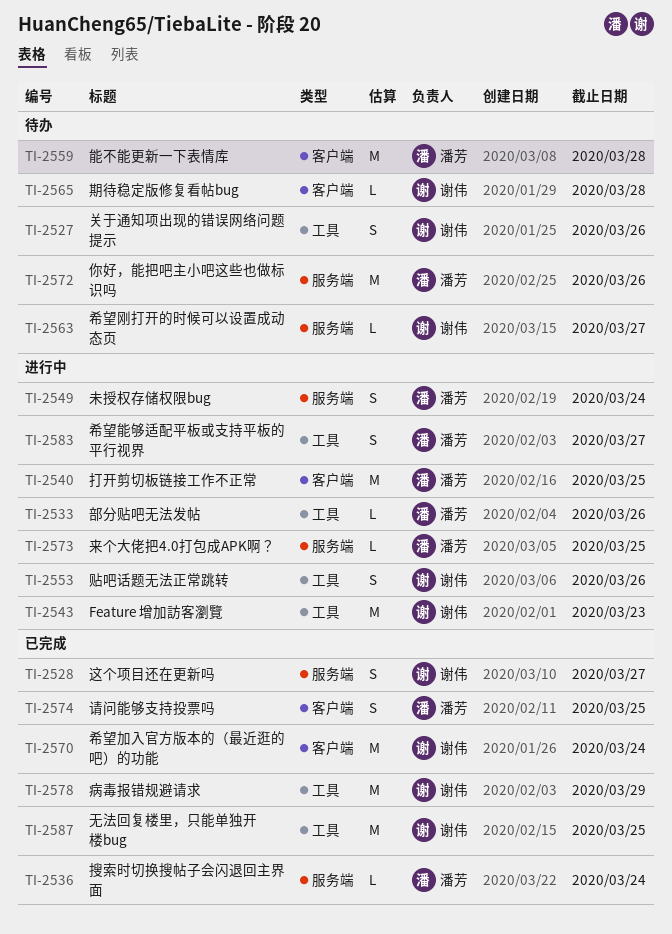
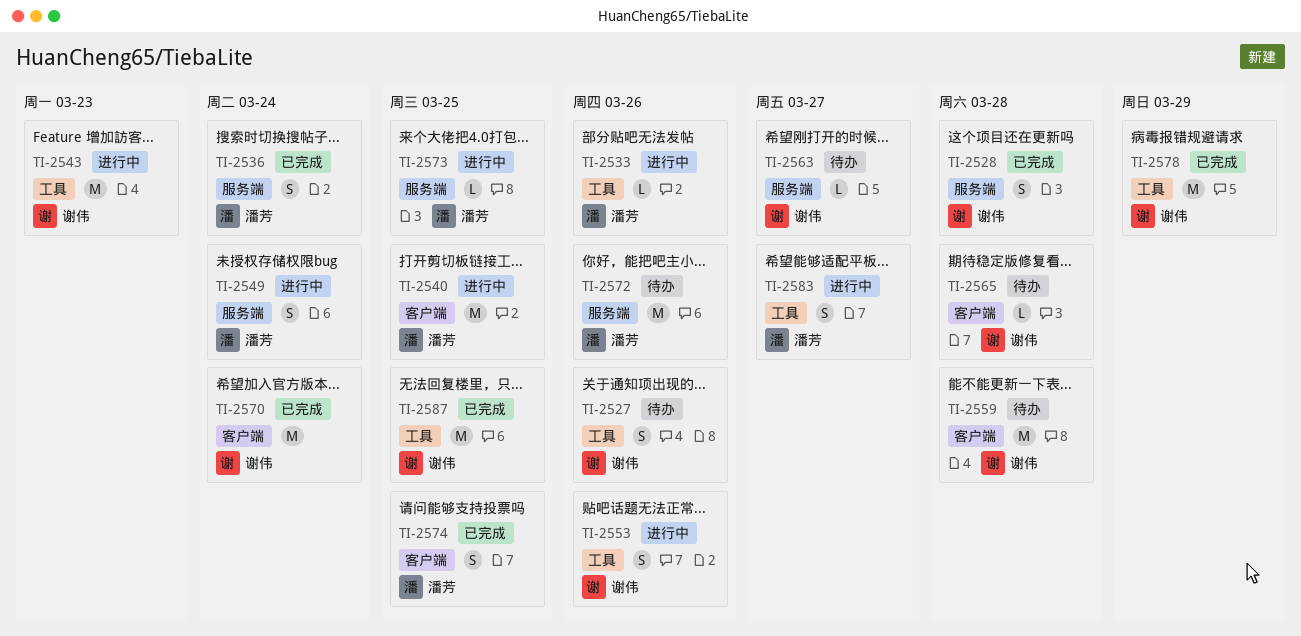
TI-2528, due: Mar 27 -> Mar 28
TI-2536, estimate: L -> S
TI-2559, owner: 潘芳 -> 谢伟

